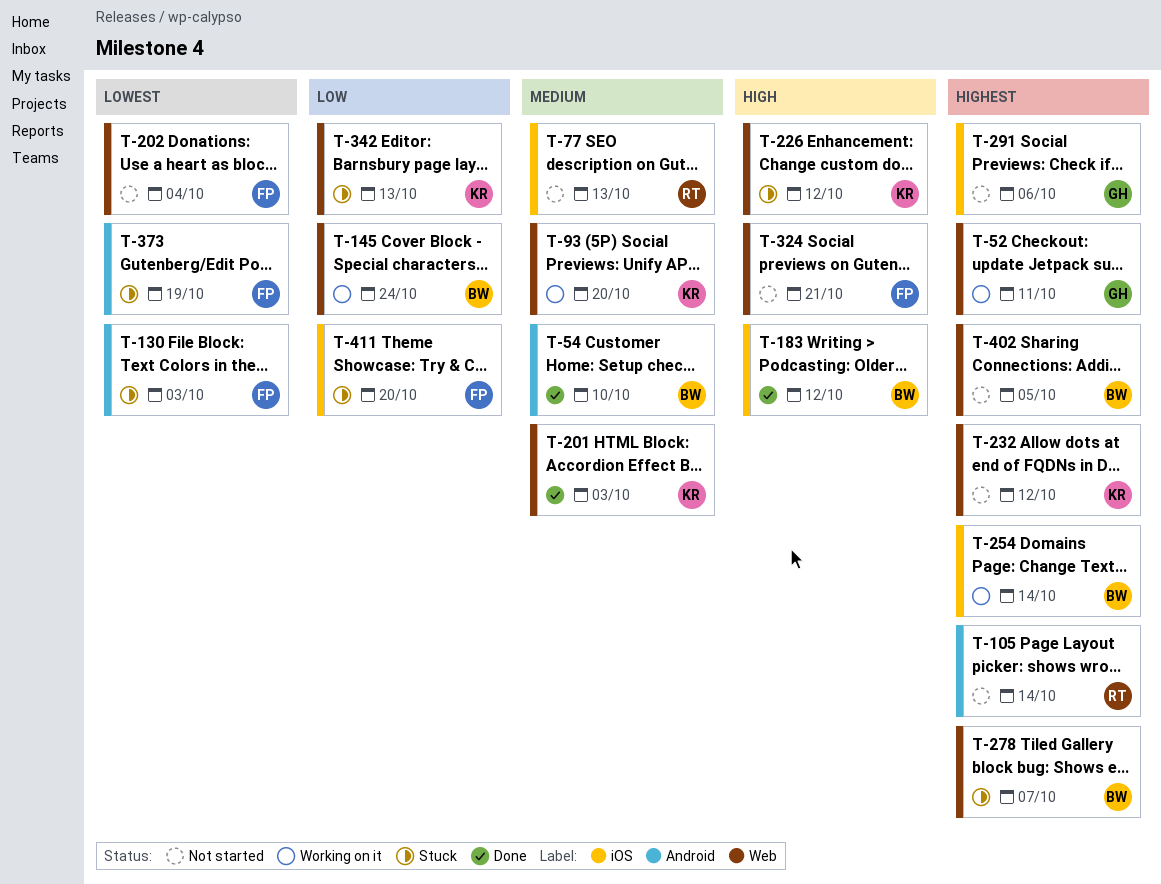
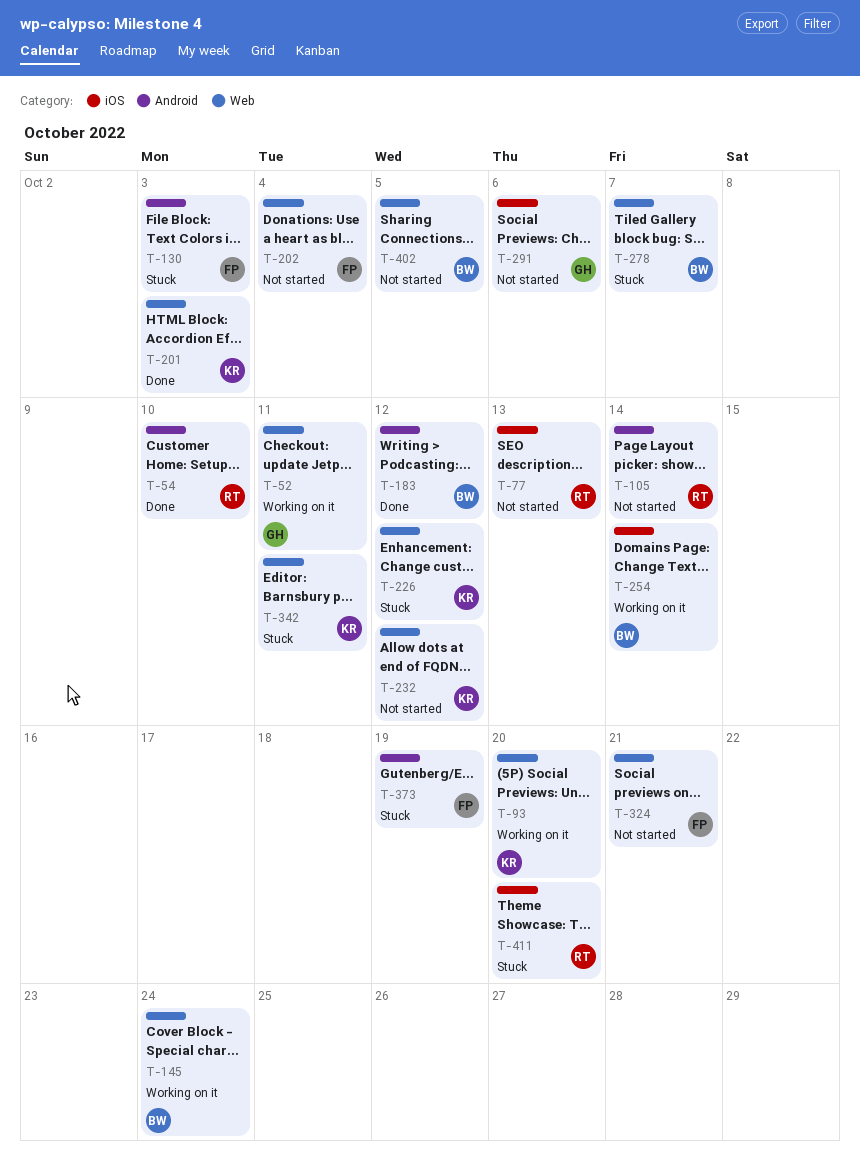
T-54, owner: BW -> RT
T-183, label: iOS -> Android
T-342, due: Oct 13 -> Oct 11
T-411, owner: FP -> RT

